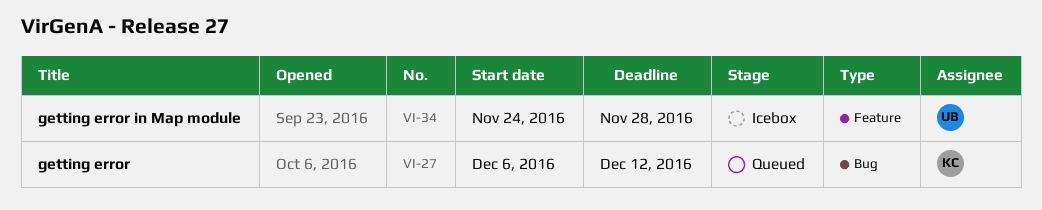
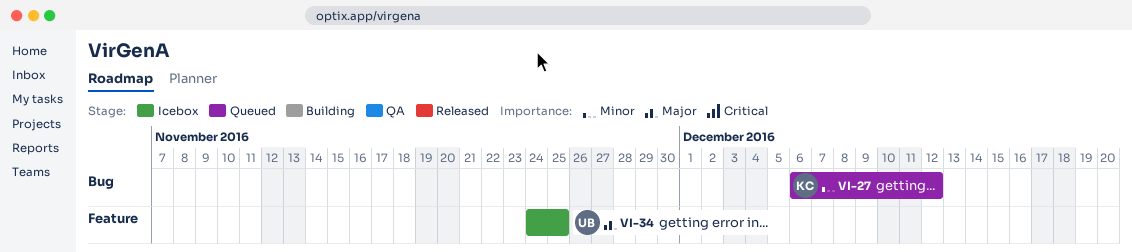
VI-34, due: Nov 28 -> Nov 25

